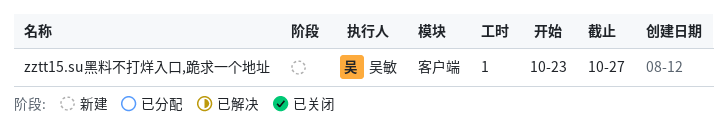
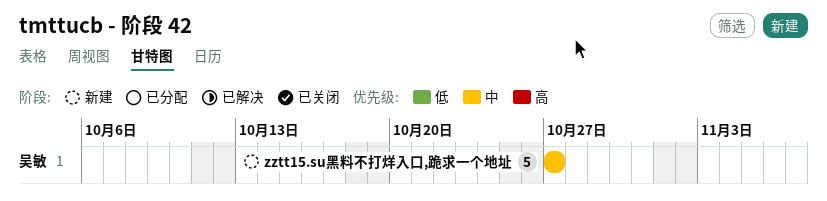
zztt15.su黑料不打烊入口,跪求一个地址, estimate: 1 -> 5
zztt15.su黑料不打烊入口,跪求一个地址, start: Oct 23 -> Oct 27

